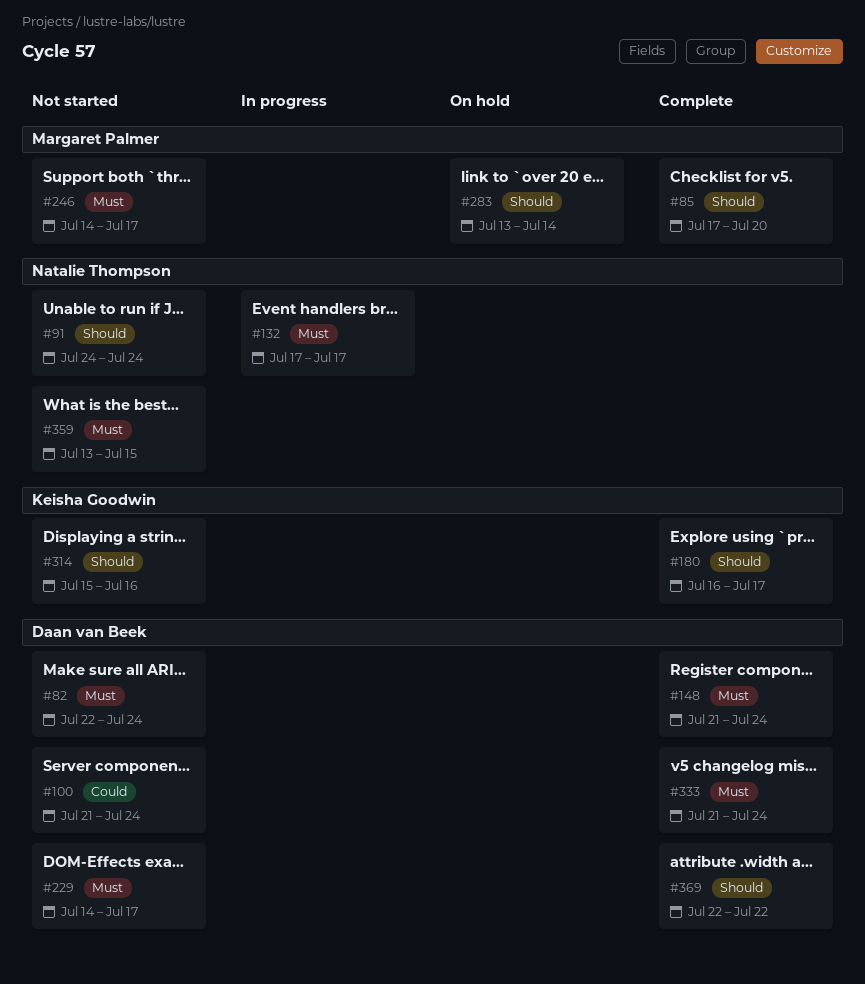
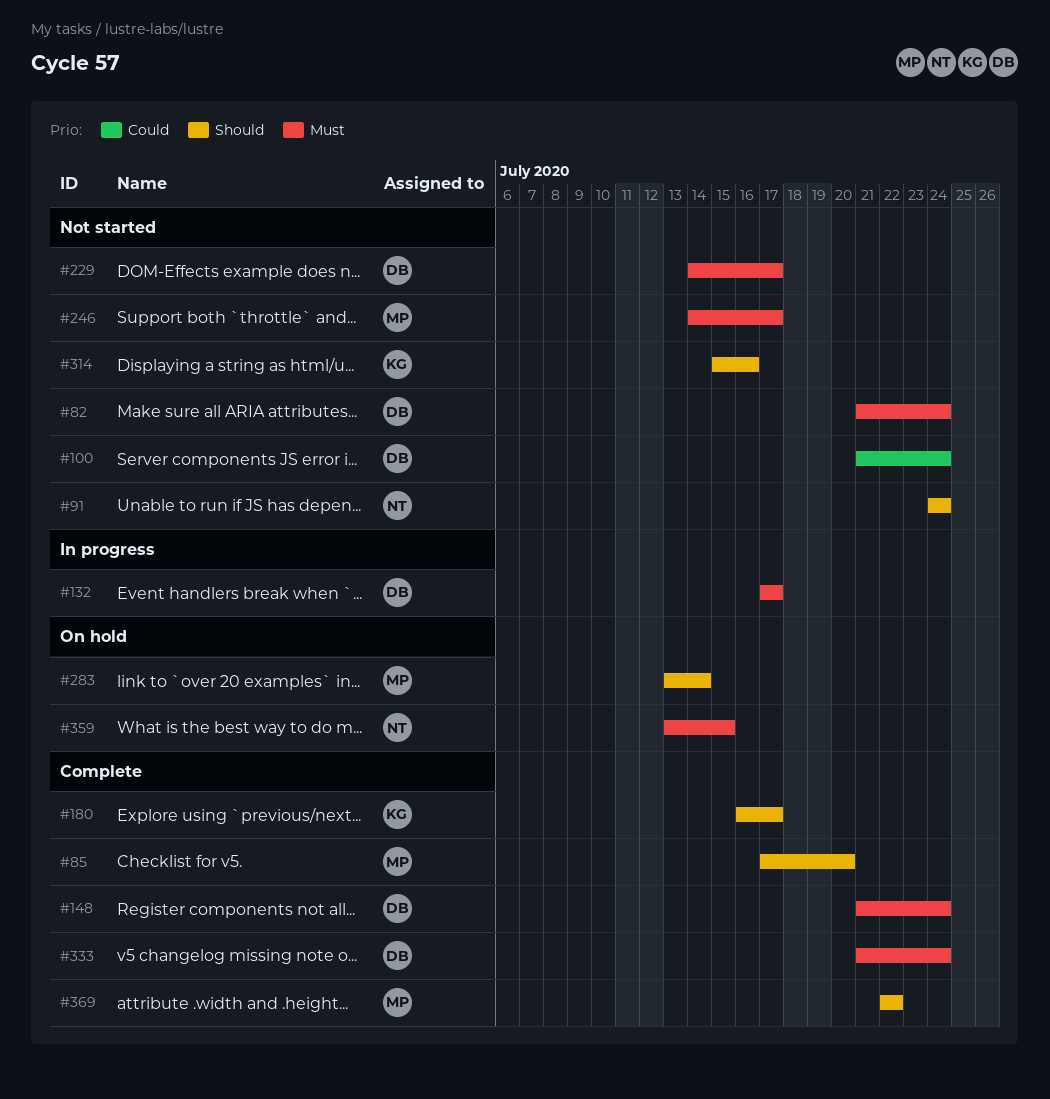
#82, start: Jul 22 -> Jul 21
#132, owner: Natalie Thompson -> Daan van Beek
#359, status: Not started -> On hold
#369, owner: Daan van Beek -> Margaret Palmer

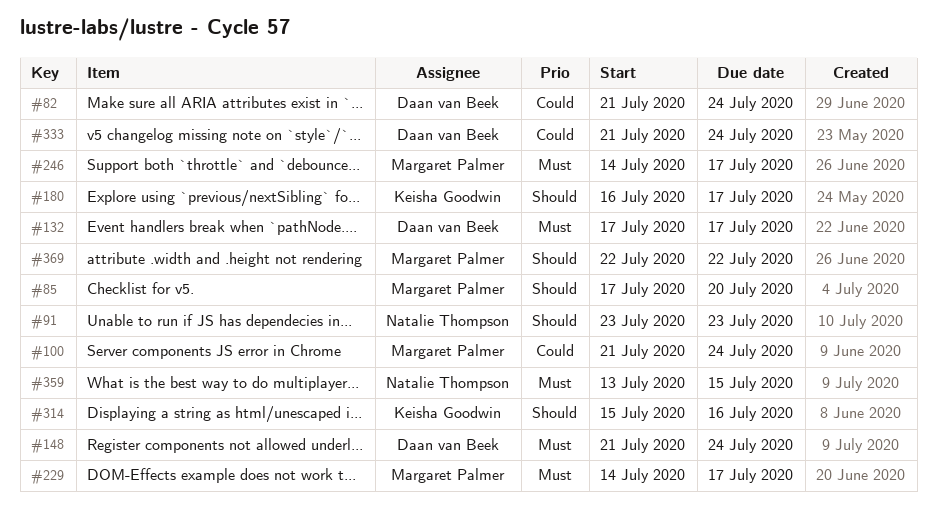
#82, priority: Must -> Could
#91, start: Jul 24 -> Jul 23
#91, due: Jul 24 -> Jul 23
#100, owner: Daan van Beek -> Margaret Palmer
#229, owner: Daan van Beek -> Margaret Palmer
#283: present -> none
#333, priority: Must -> Could

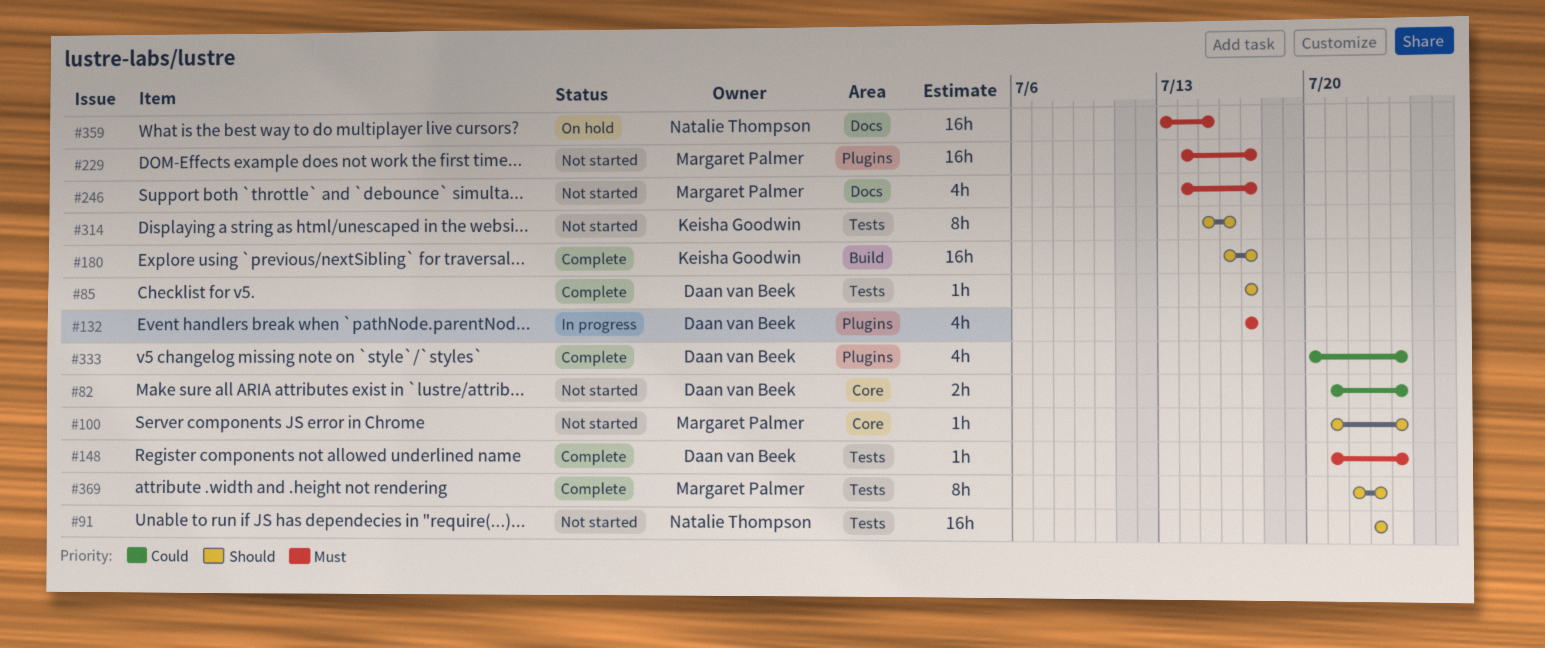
#85, owner: Margaret Palmer -> Daan van Beek
#85, due: Jul 20 -> Jul 17
#100, priority: Could -> Should
#333, start: Jul 21 -> Jul 20
#369, due: Jul 22 -> Jul 23

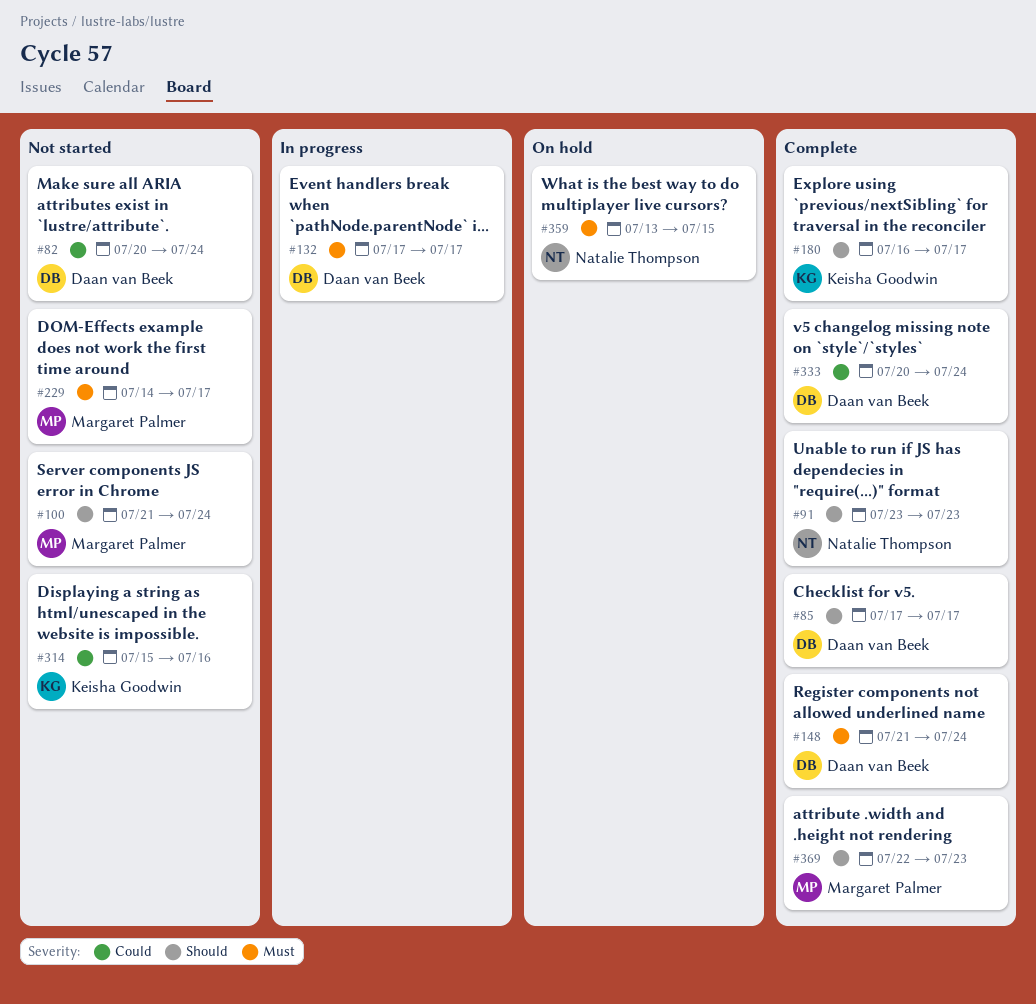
#82, start: Jul 21 -> Jul 20
#91, status: Not started -> Complete
#246: present -> none
#314, priority: Should -> Could

